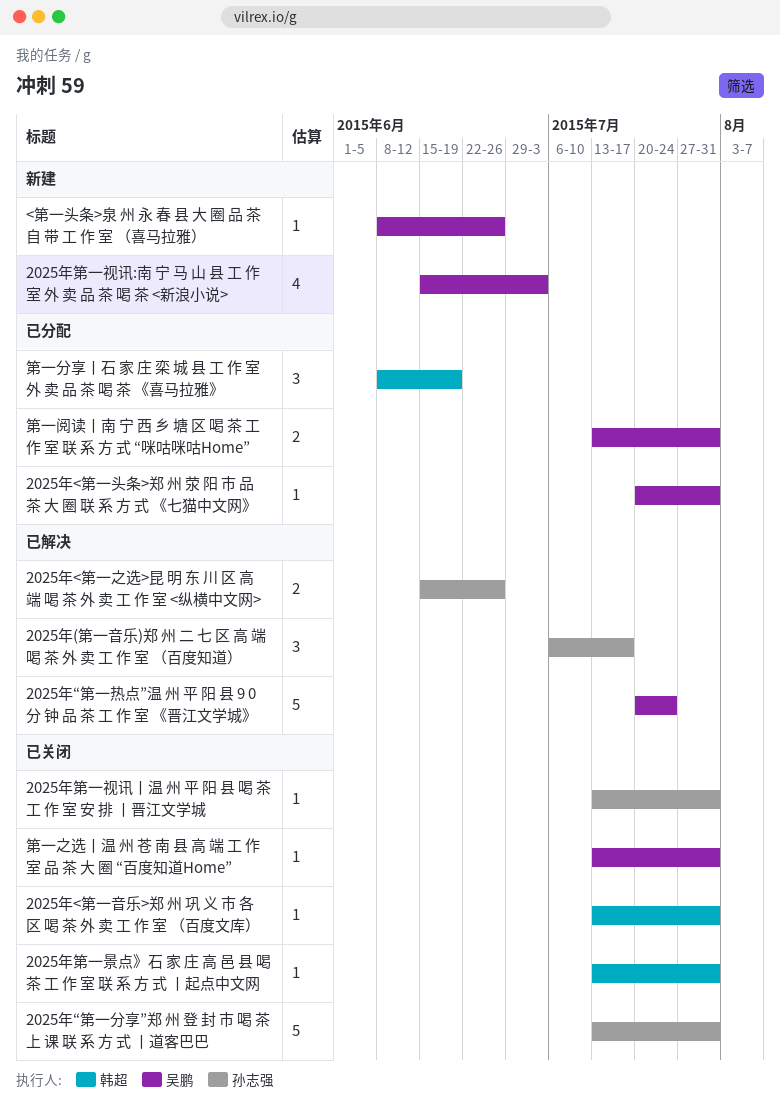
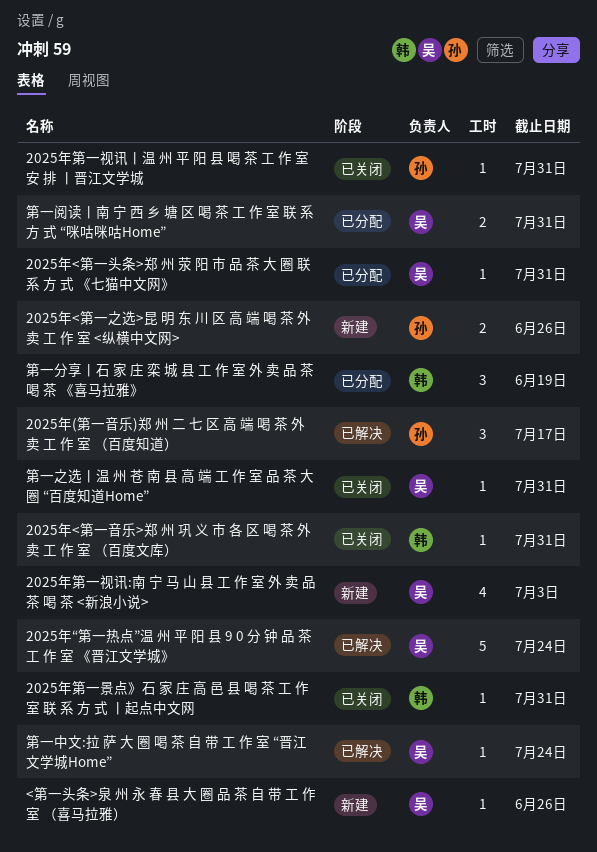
2025年<第一之选>昆 明 东 川 区 高 端 喝 茶 外 卖 工 作 室 <纵横中文网>, status: 已解决 -> 新建
2025年“第一分享”郑 州 登 封 市 喝 茶 上 课 联 系 方 式 丨道客巴巴: present -> none
第一中文:拉 萨 大 圈 喝 茶 自 带 工 作 室 “晋江文学城Home”: none -> present

